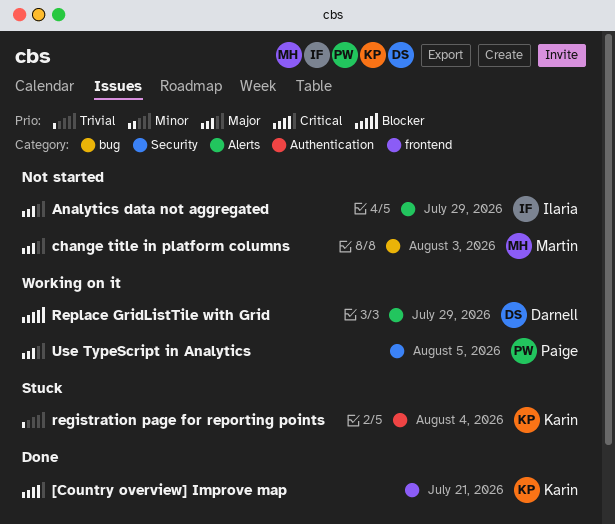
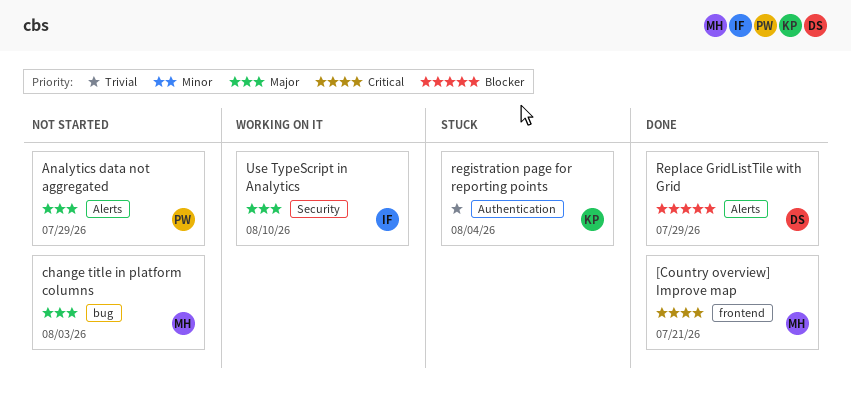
[Country overview] Improve map, owner: Karin -> Martin
Analytics data not aggregated, owner: Ilaria -> Paige
Replace GridListTile with Grid, status: Working on it -> Done
Use TypeScript in Analytics, owner: Paige -> Ilaria
Use TypeScript in Analytics, due: Aug 5 -> Aug 10

